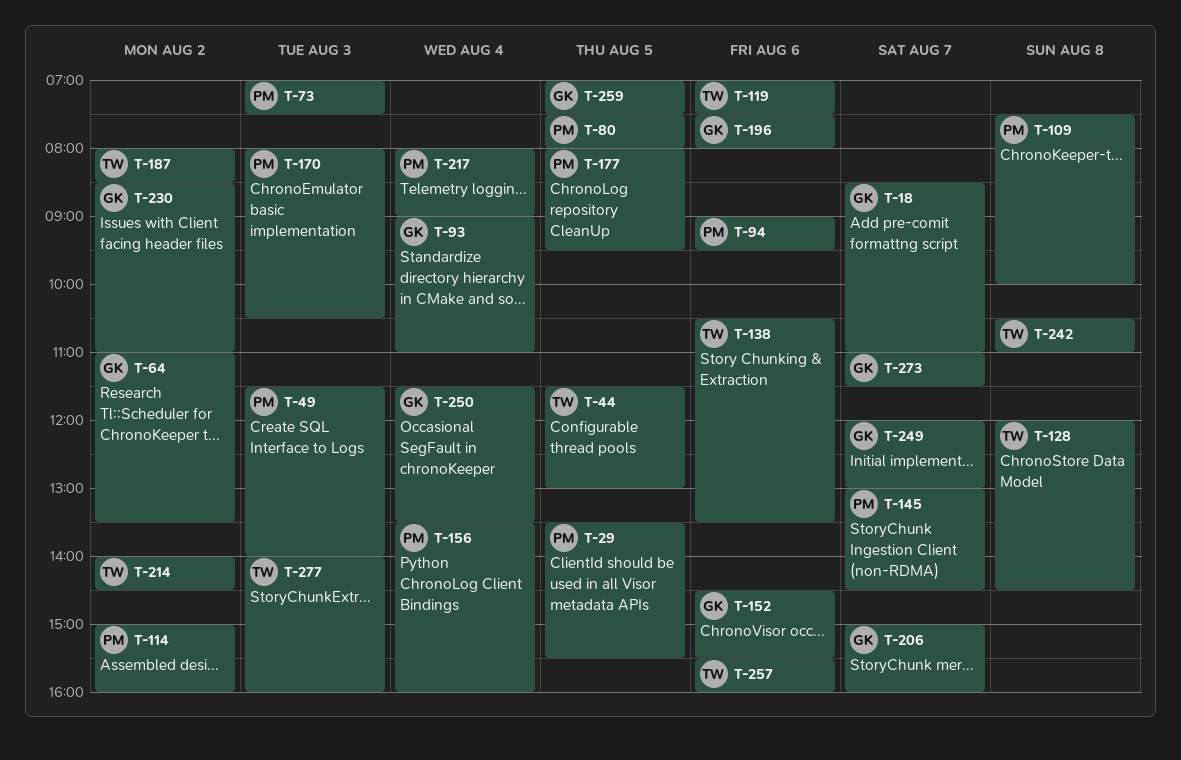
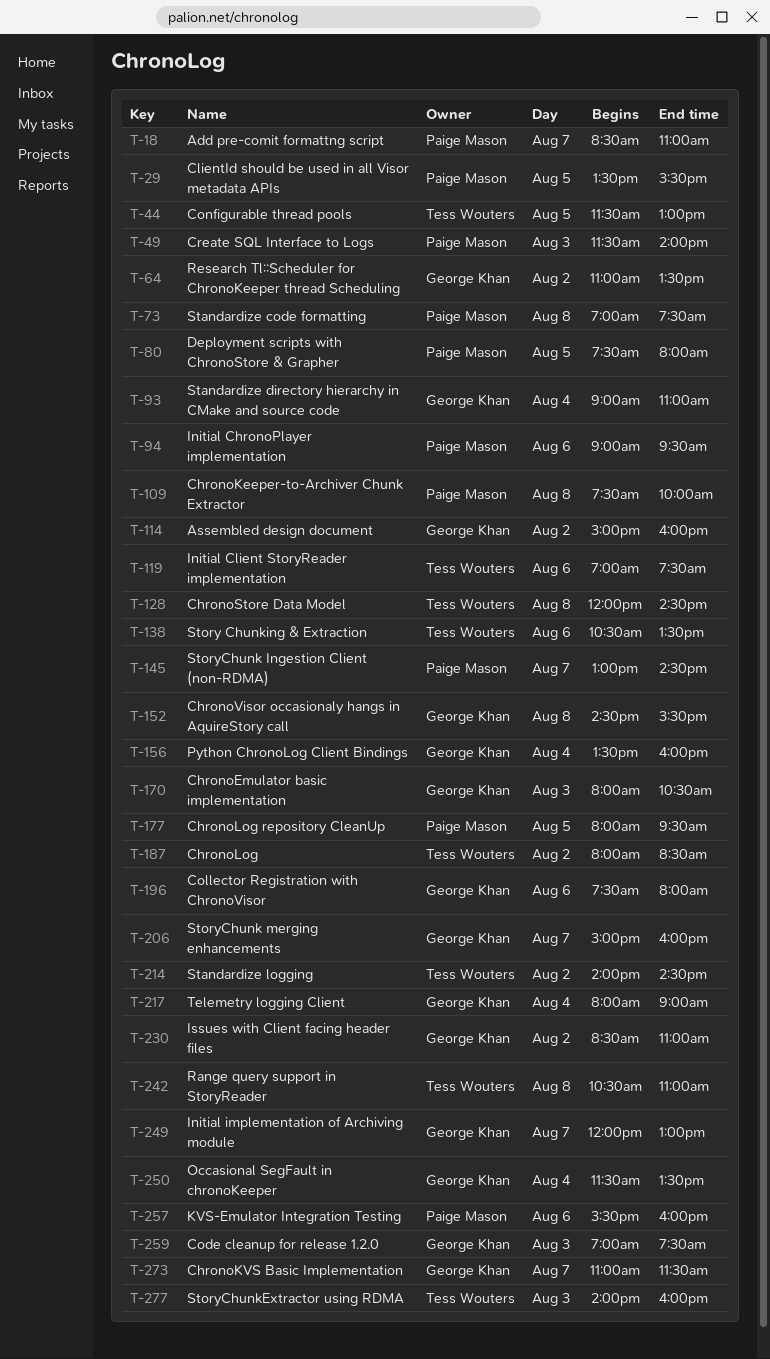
T-18, owner: George Khan -> Paige Mason
T-73, day: Aug 3 -> Aug 8
T-114, owner: Paige Mason -> George Khan
T-152, day: Aug 6 -> Aug 8
T-156, owner: Paige Mason -> George Khan
T-170, owner: Paige Mason -> George Khan
T-217, owner: Paige Mason -> George Khan
T-257, owner: Tess Wouters -> Paige Mason
T-259, day: Aug 5 -> Aug 3

